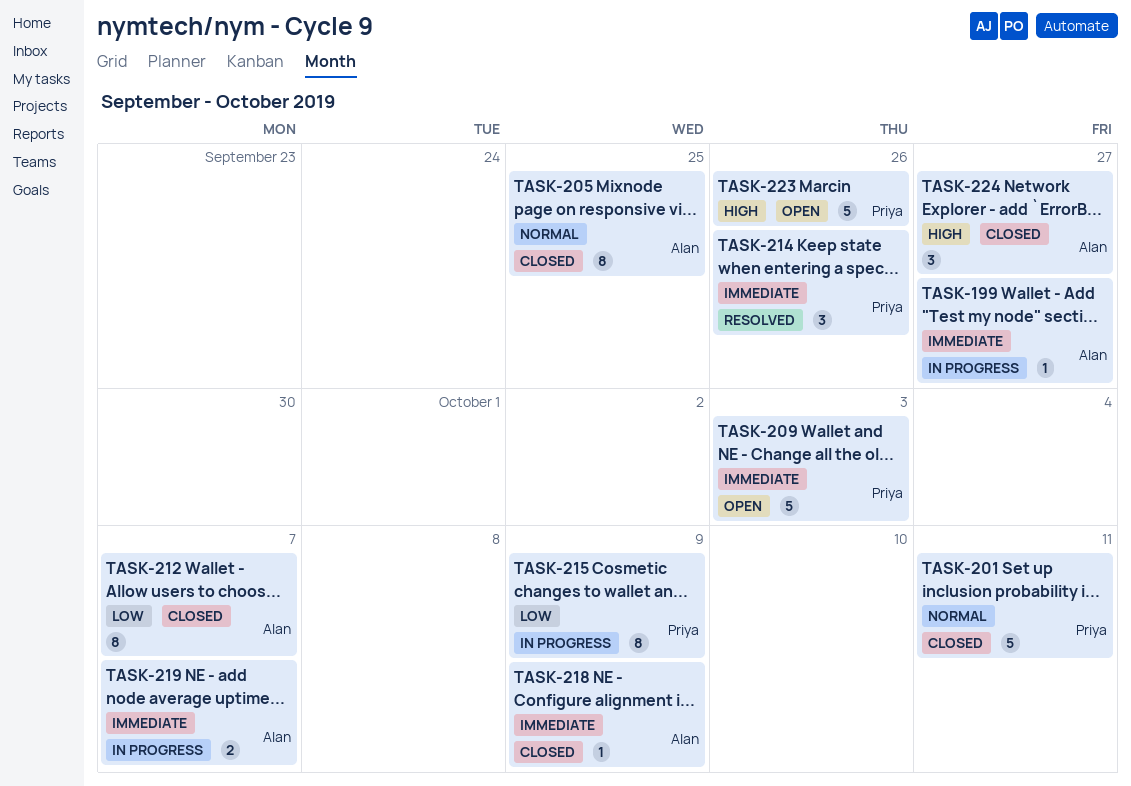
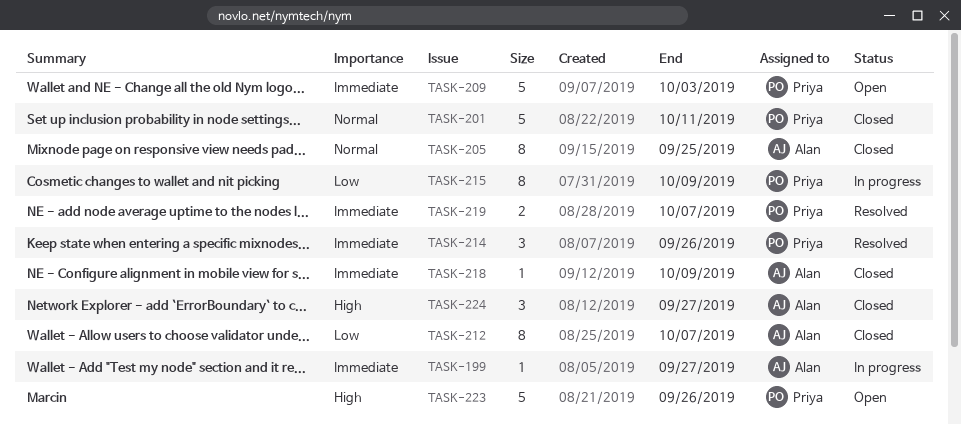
TASK-219, status: In progress -> Resolved
TASK-219, owner: Alan -> Priya

